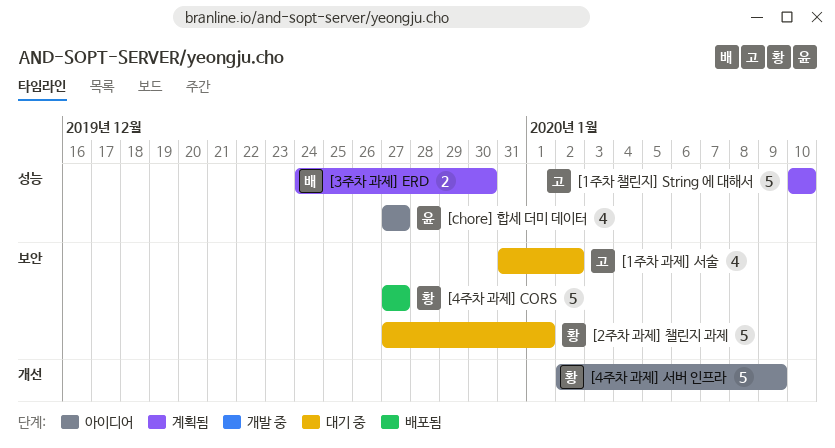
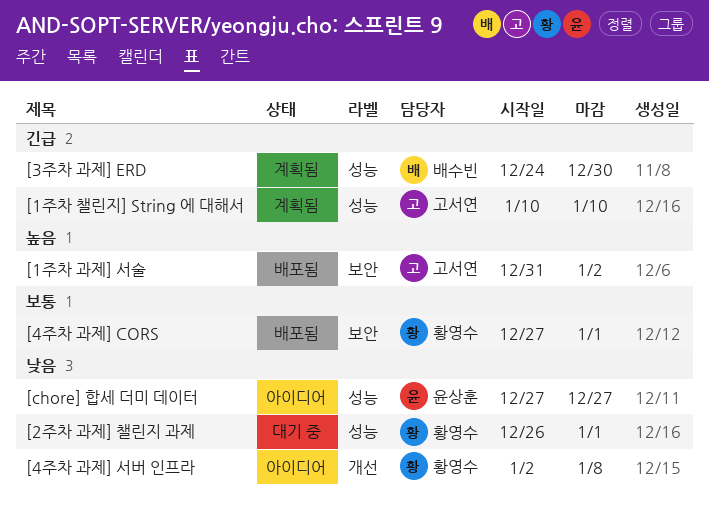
[1주차 과제] 서술, status: 대기 중 -> 배포됨
[2주차 과제] 챌린지 과제, label: 보안 -> 성능
[2주차 과제] 챌린지 과제, start: Dec 27 -> Dec 26
[4주차 과제] CORS, due: Dec 27 -> Jan 1
[4주차 과제] 서버 인프라, due: Jan 9 -> Jan 8

